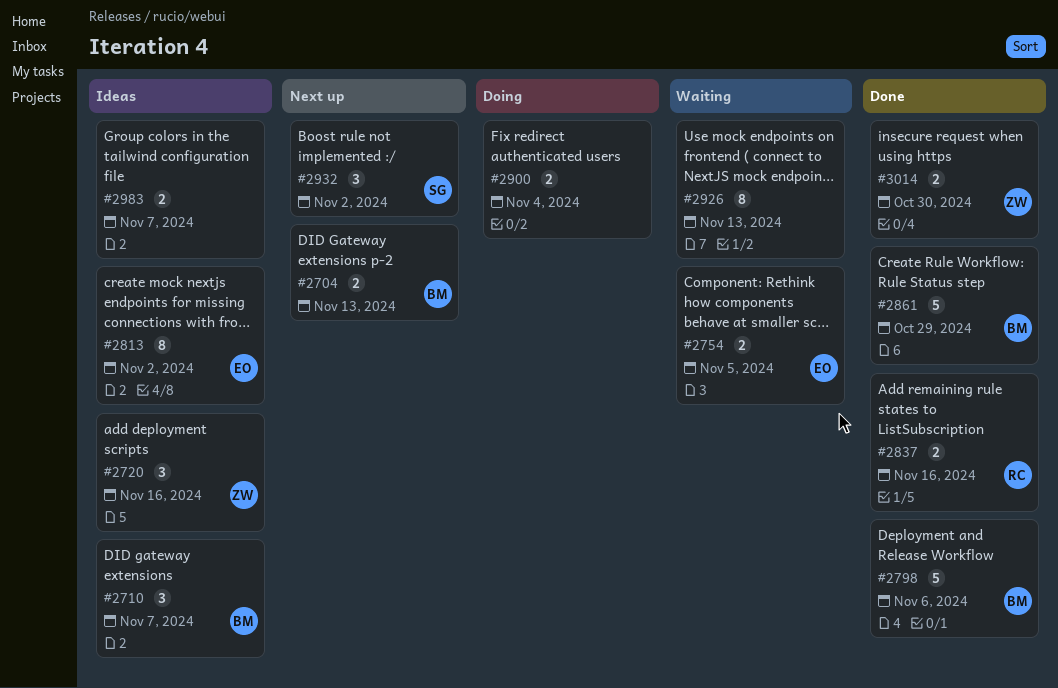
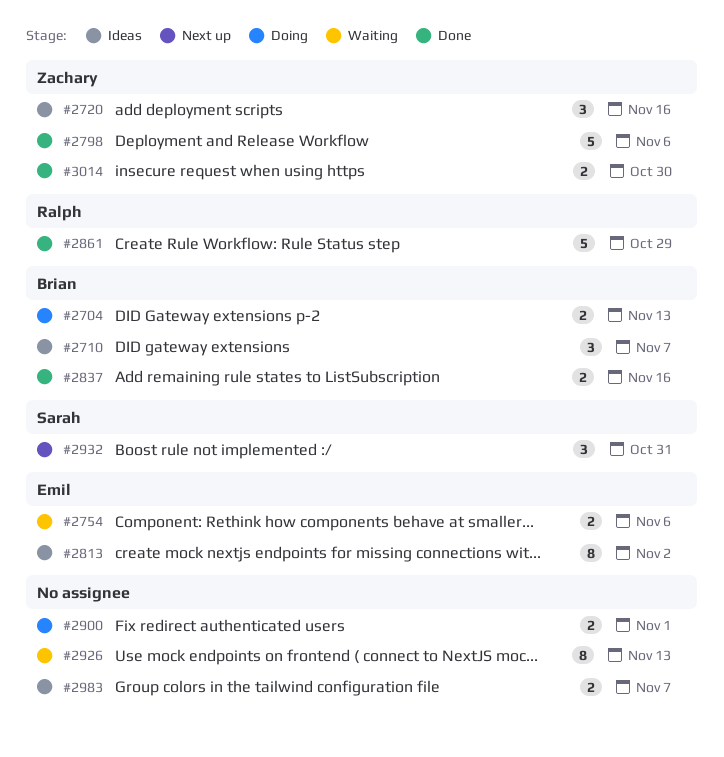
#2704, status: Next up -> Doing
#2754, due: Nov 5 -> Nov 6
#2798, owner: Brian -> Zachary
#2837, owner: Ralph -> Brian
#2861, owner: Brian -> Ralph
#2900, due: Nov 4 -> Nov 1
#2932, due: Nov 2 -> Oct 31

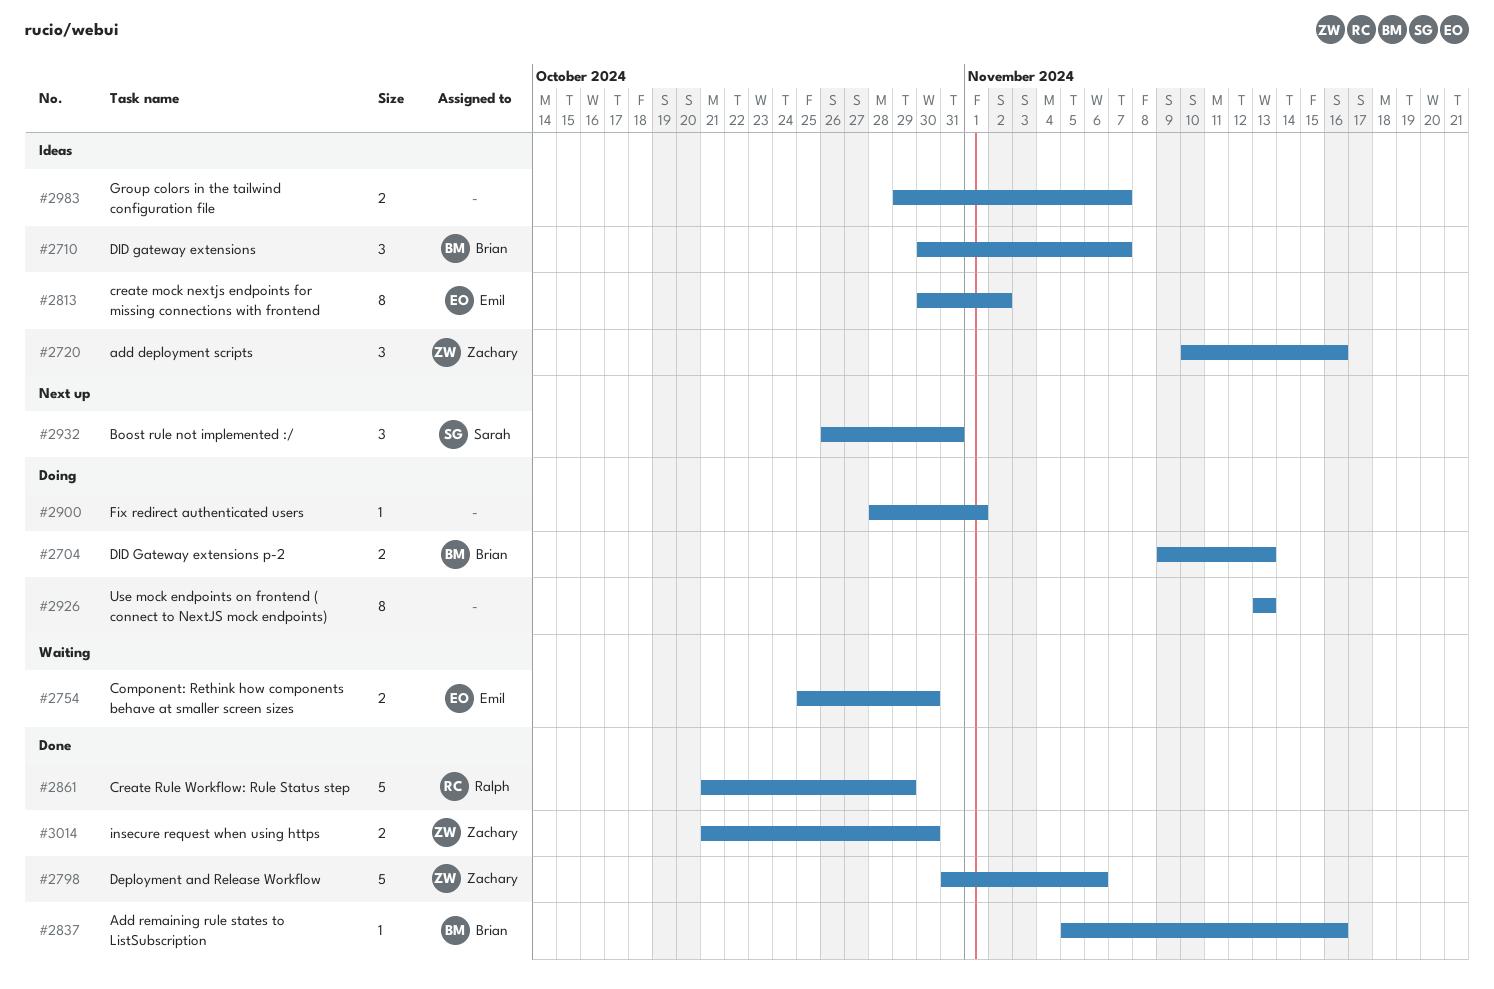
#2754, due: Nov 6 -> Oct 30
#2837, estimate: 2 -> 1
#2900, estimate: 2 -> 1
#2926, status: Waiting -> Doing

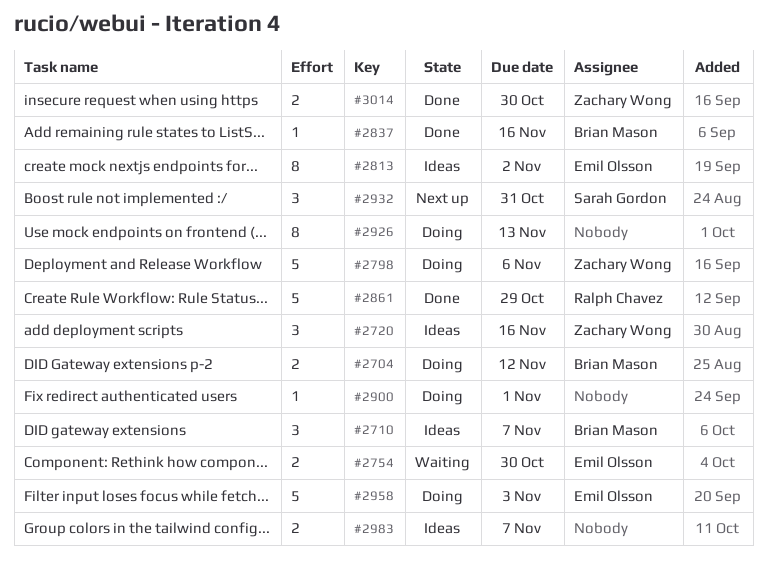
#2704, due: Nov 13 -> Nov 12
#2798, status: Done -> Doing
#2958: none -> present

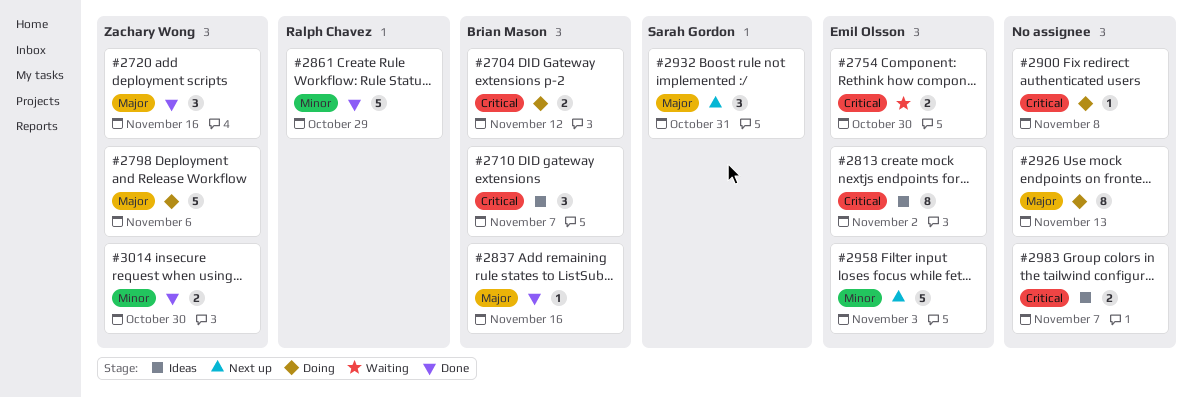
#2720, status: Ideas -> Done
#2900, due: Nov 1 -> Nov 8
#2958, status: Doing -> Next up

